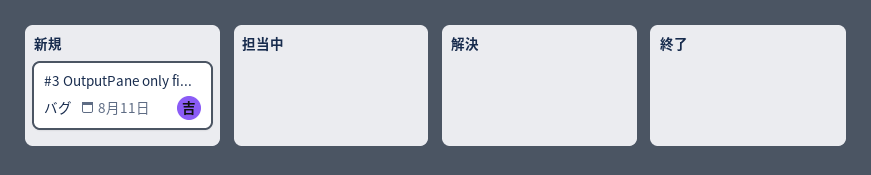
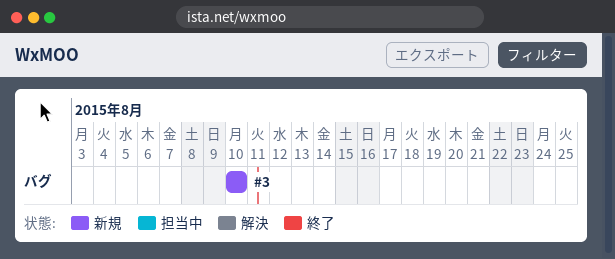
#3, due: Aug 11 -> Aug 10

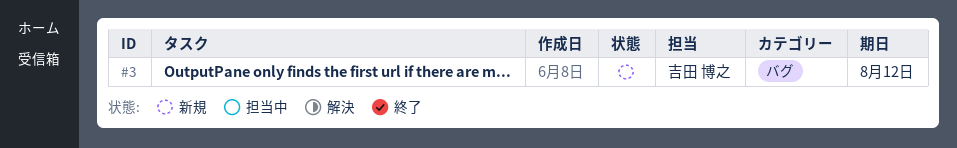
#3, due: Aug 10 -> Aug 12

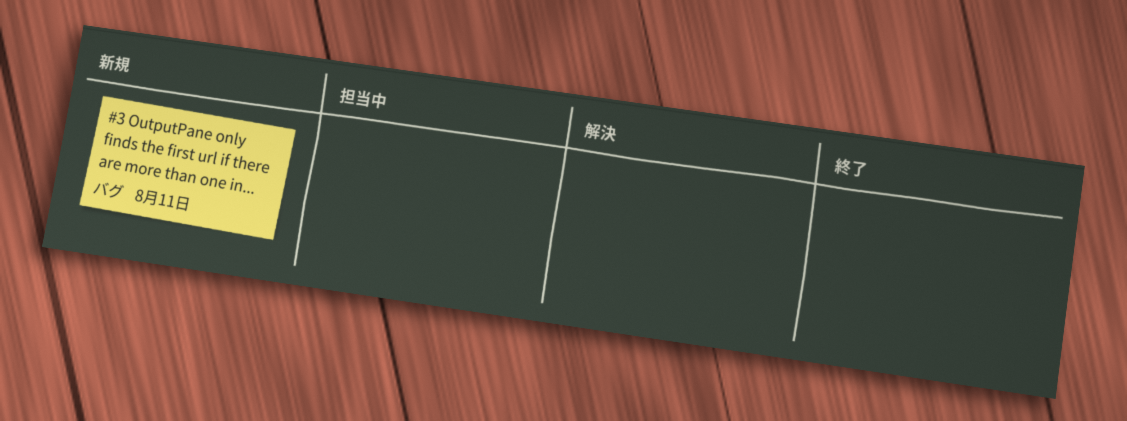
#3, due: Aug 12 -> Aug 11

